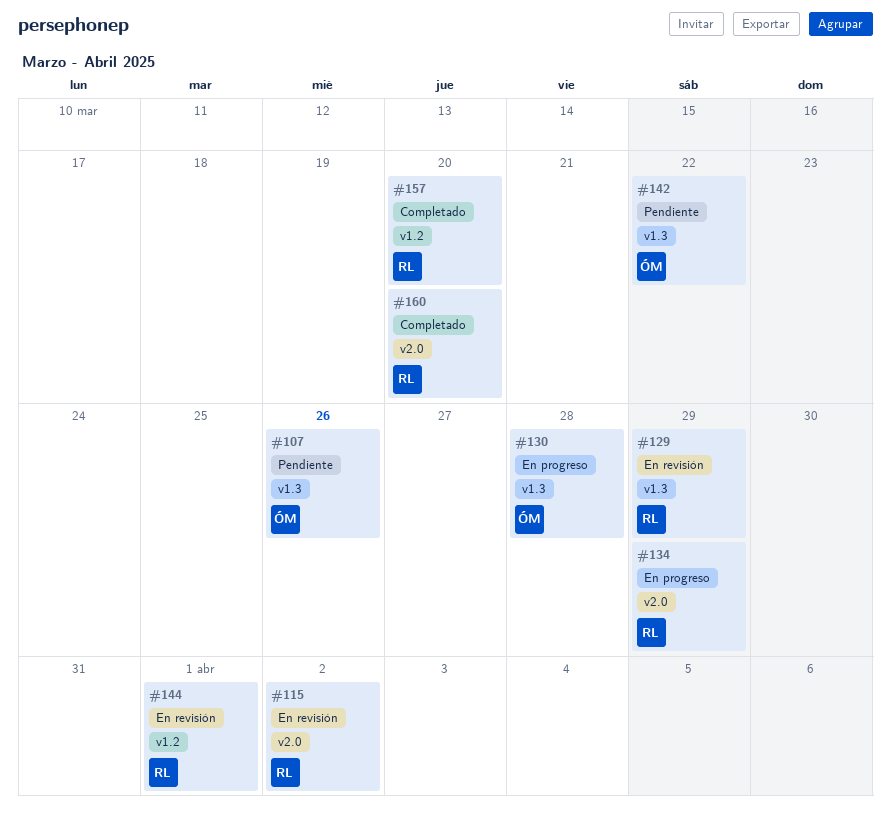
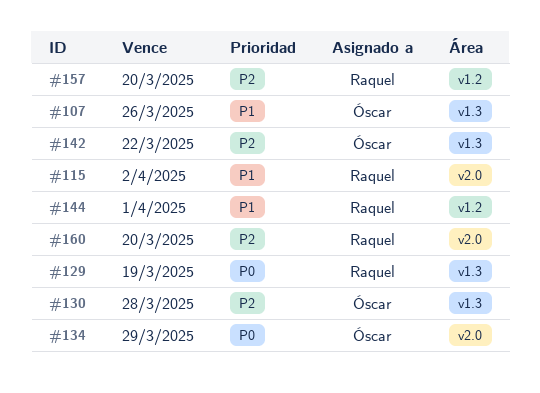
#129, due: Mar 29 -> Mar 19
#134, owner: Raquel -> Óscar

